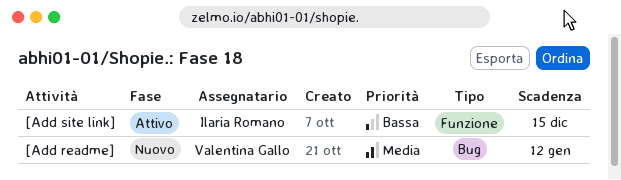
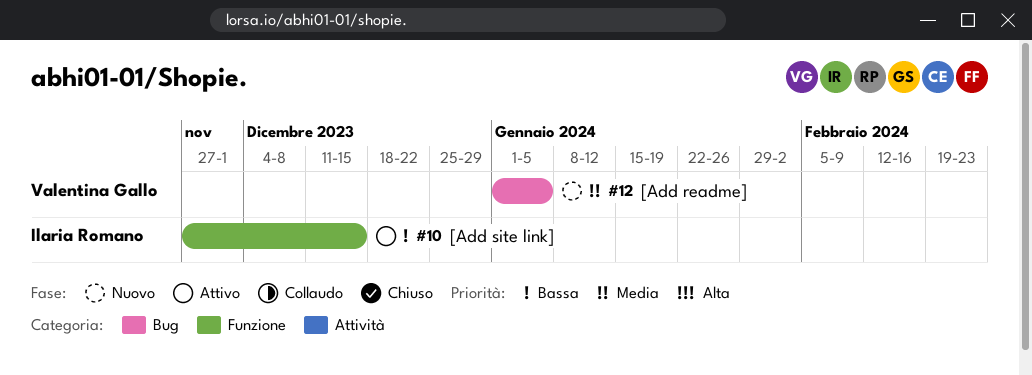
[Add readme], due: Jan 12 -> Jan 5

